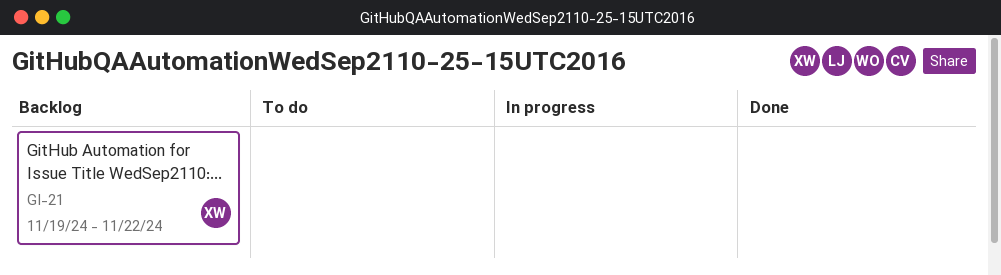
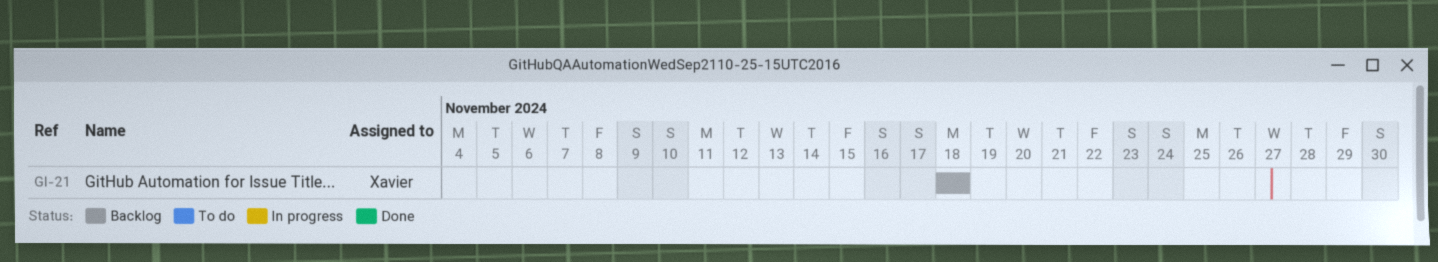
GI-21, start: Nov 19 -> Nov 18
GI-21, due: Nov 22 -> Nov 18

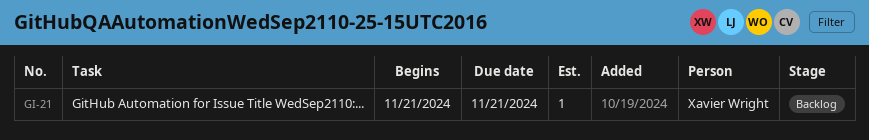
GI-21, start: Nov 18 -> Nov 21
GI-21, due: Nov 18 -> Nov 21

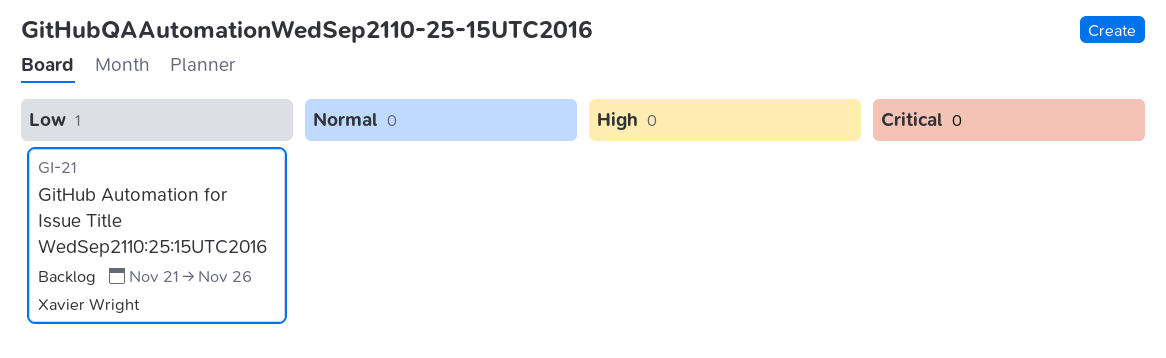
GI-21, due: Nov 21 -> Nov 26

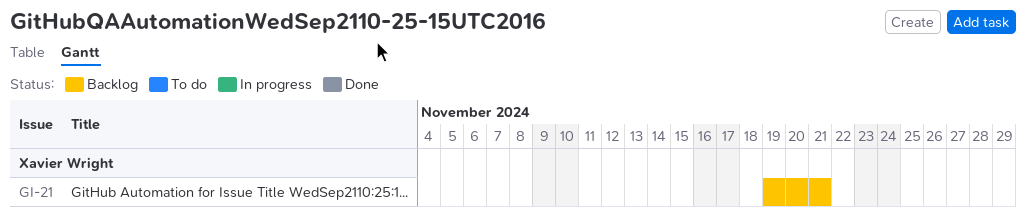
GI-21, start: Nov 21 -> Nov 19
GI-21, due: Nov 26 -> Nov 21

